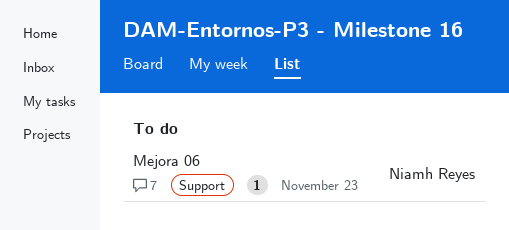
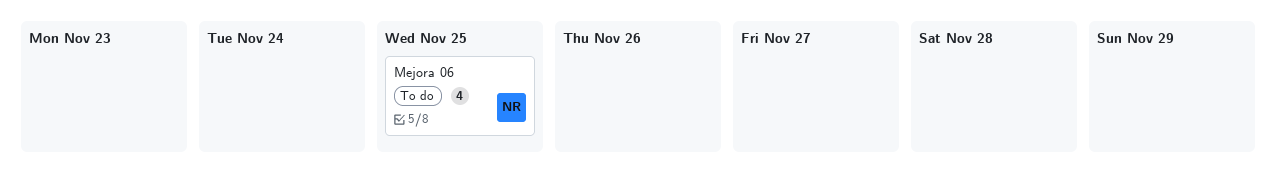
Mejora 06, estimate: 1 -> 4
Mejora 06, due: Nov 23 -> Nov 25

